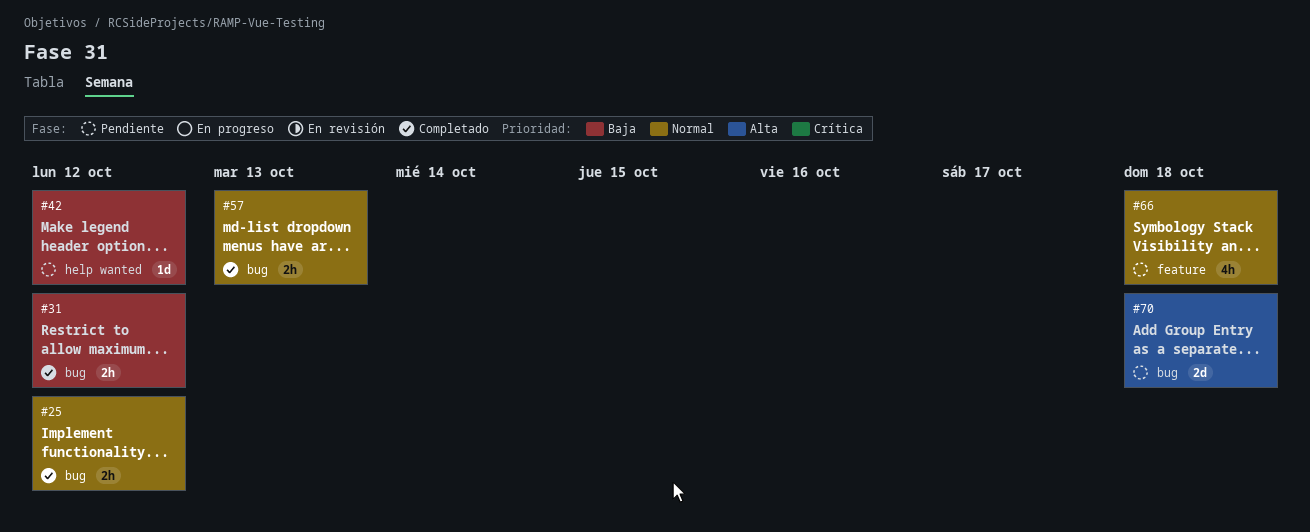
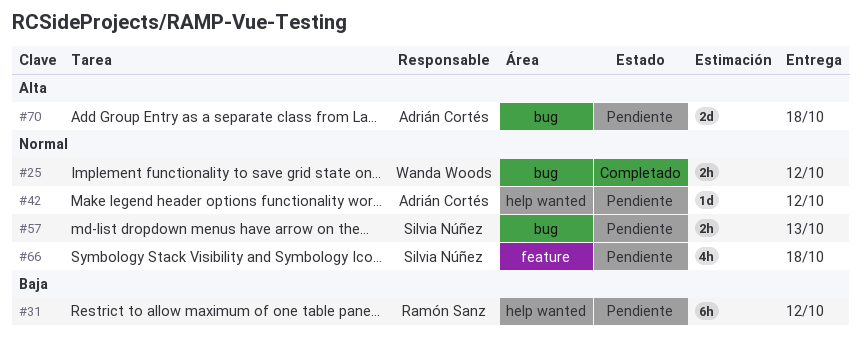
#31, status: Completado -> Pendiente
#31, label: bug -> help wanted
#31, estimate: 2h -> 6h
#42, priority: Baja -> Normal
#57, status: Completado -> Pendiente

